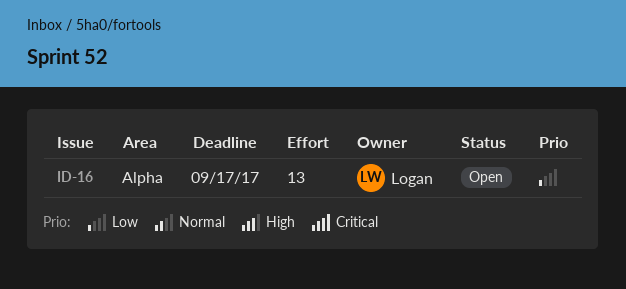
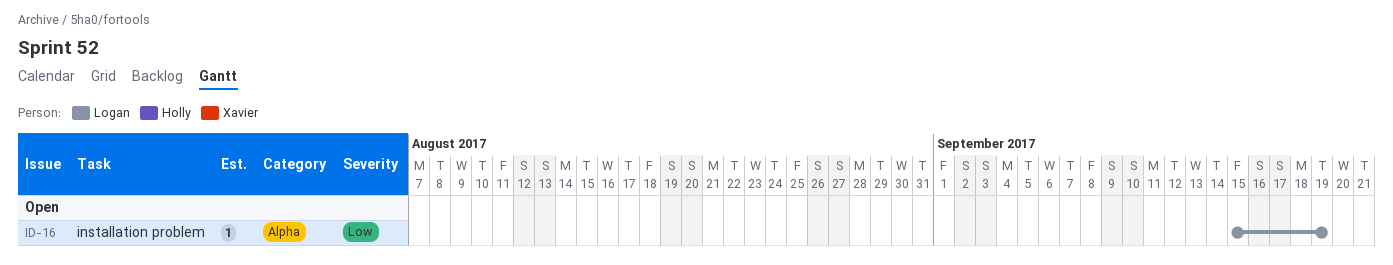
ID-16, estimate: 13 -> 1
ID-16, due: Sep 17 -> Sep 19

